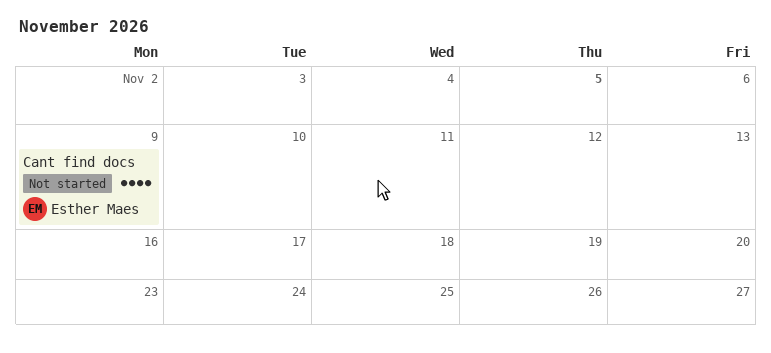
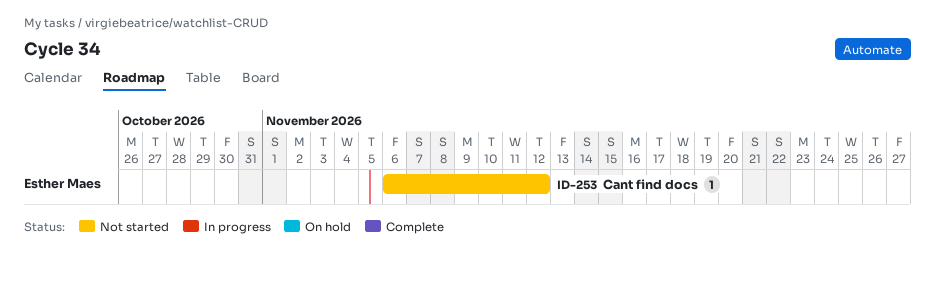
Cant find docs, estimate: 4 -> 1
Cant find docs, due: Nov 9 -> Nov 12

